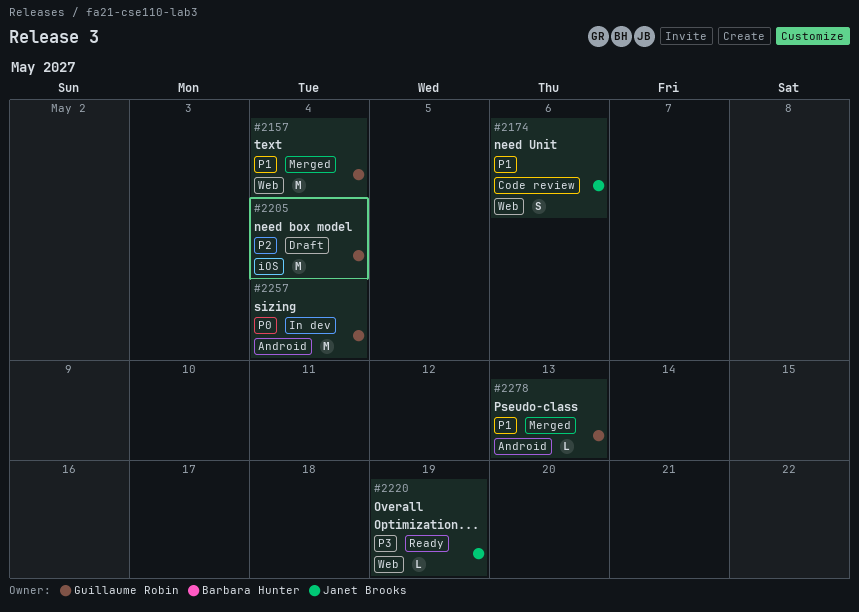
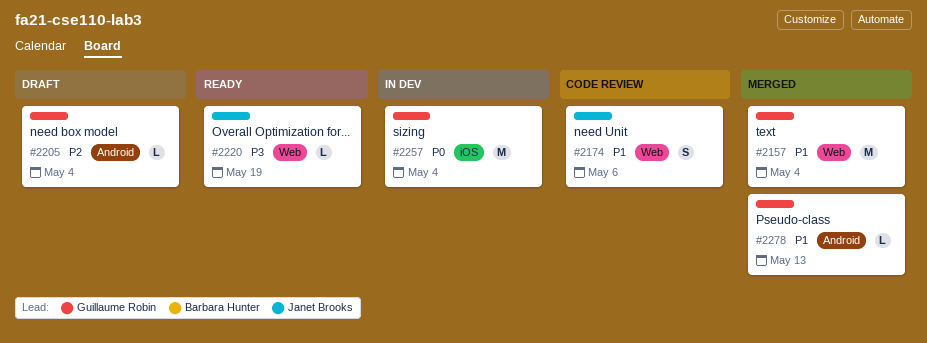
#2205, label: iOS -> Android
#2205, estimate: M -> L
#2257, label: Android -> iOS

